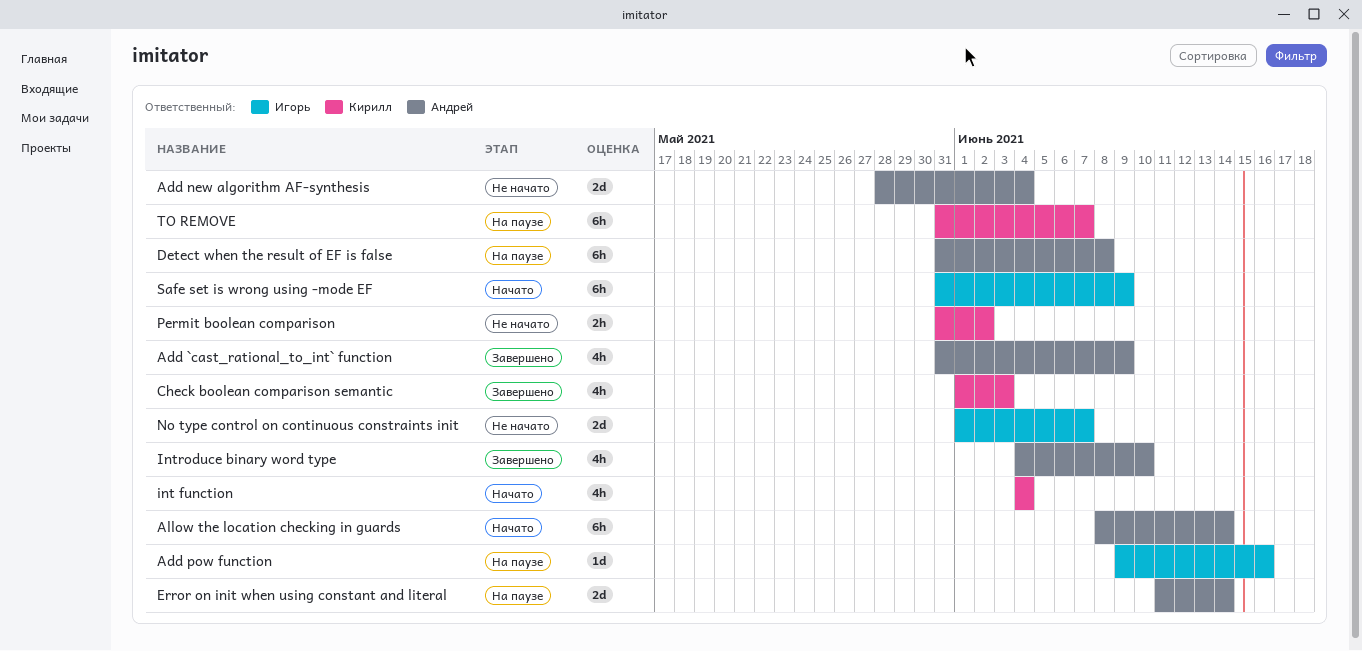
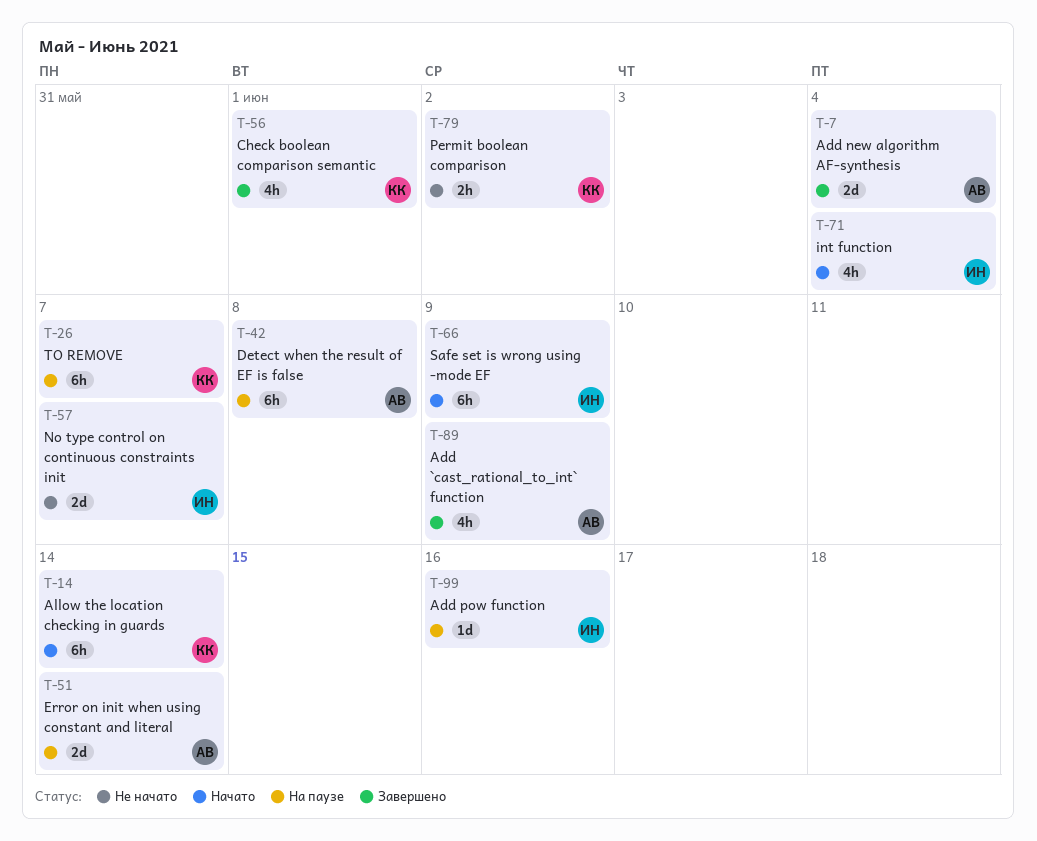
Add new algorithm AF-synthesis, status: Не начато -> Завершено
Allow the location checking in guards, owner: Андрей -> Кирилл
Check boolean comparison semantic, due: Jun 3 -> Jun 1
int function, owner: Кирилл -> Игорь
Introduce binary word type: present -> none

